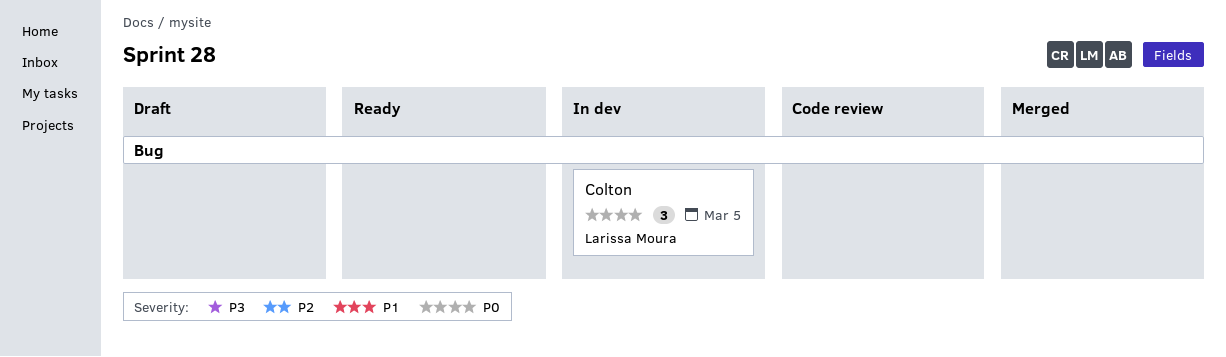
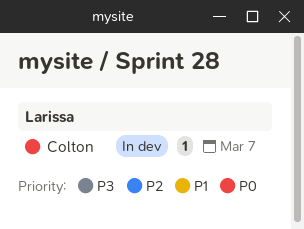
Colton, estimate: 3 -> 1
Colton, due: Mar 5 -> Mar 7

